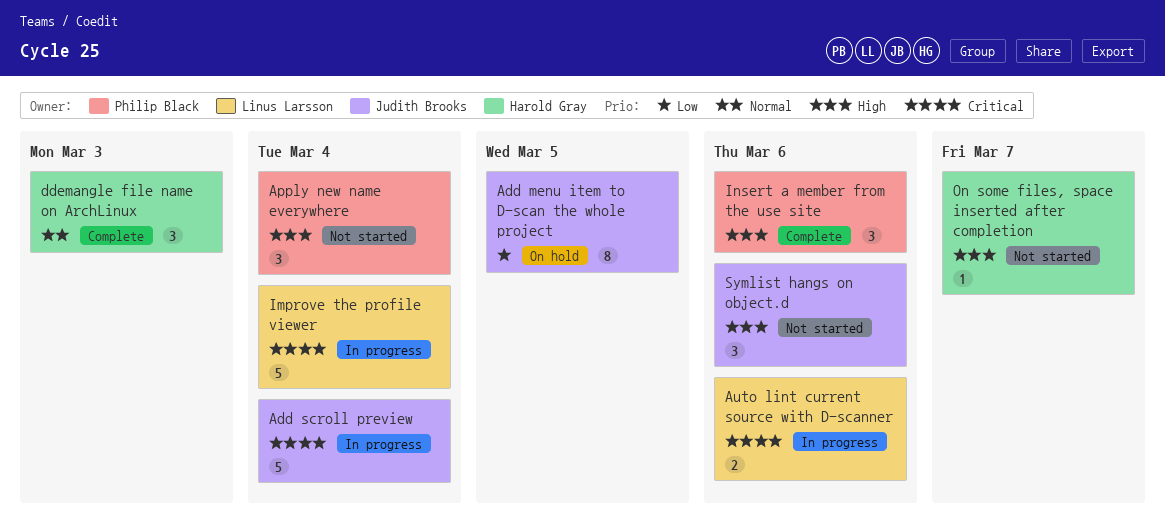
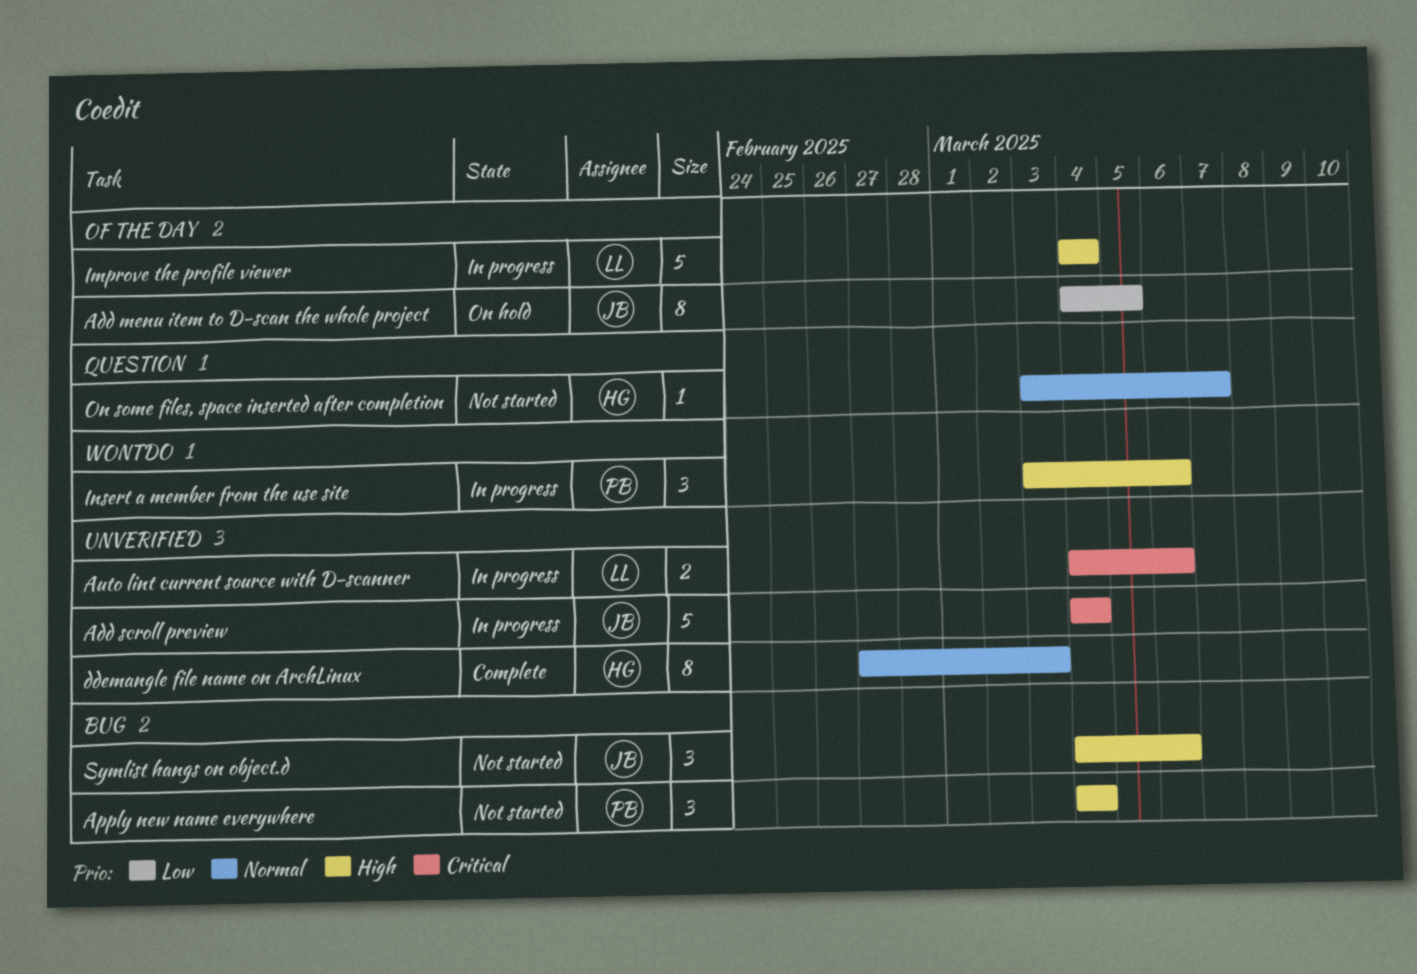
ddemangle file name on ArchLinux, estimate: 3 -> 8
Improve the profile viewer, priority: Critical -> High
Insert a member from the use site, status: Complete -> In progress
On some files, space inserted after completion, priority: High -> Normal

